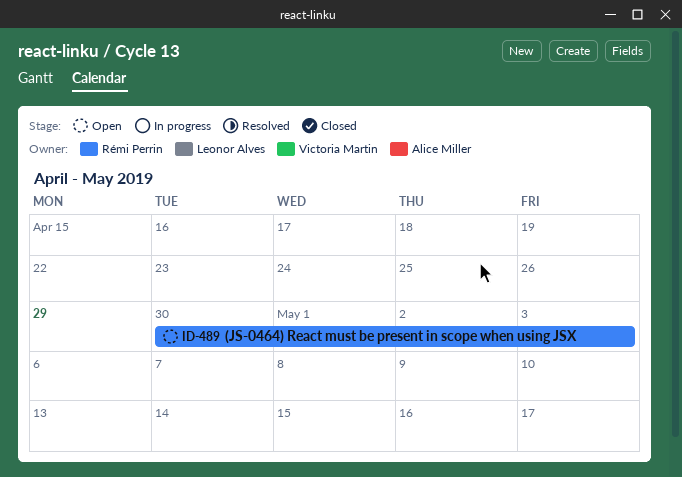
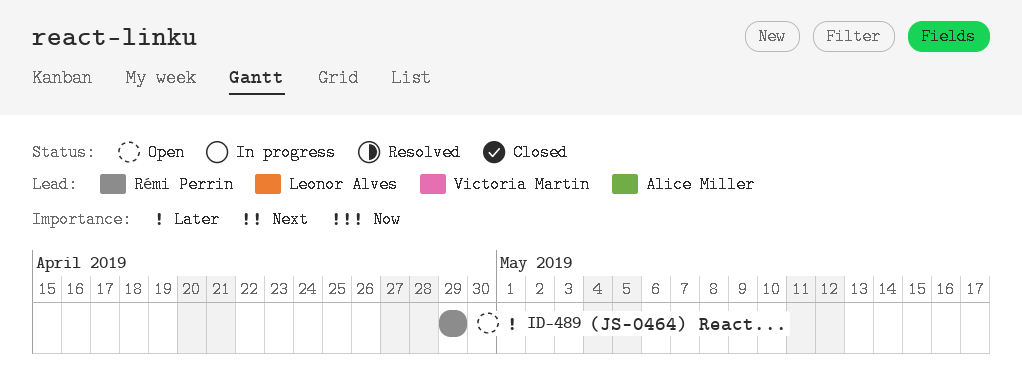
ID-489, start: Apr 30 -> Apr 29
ID-489, due: May 3 -> Apr 29

